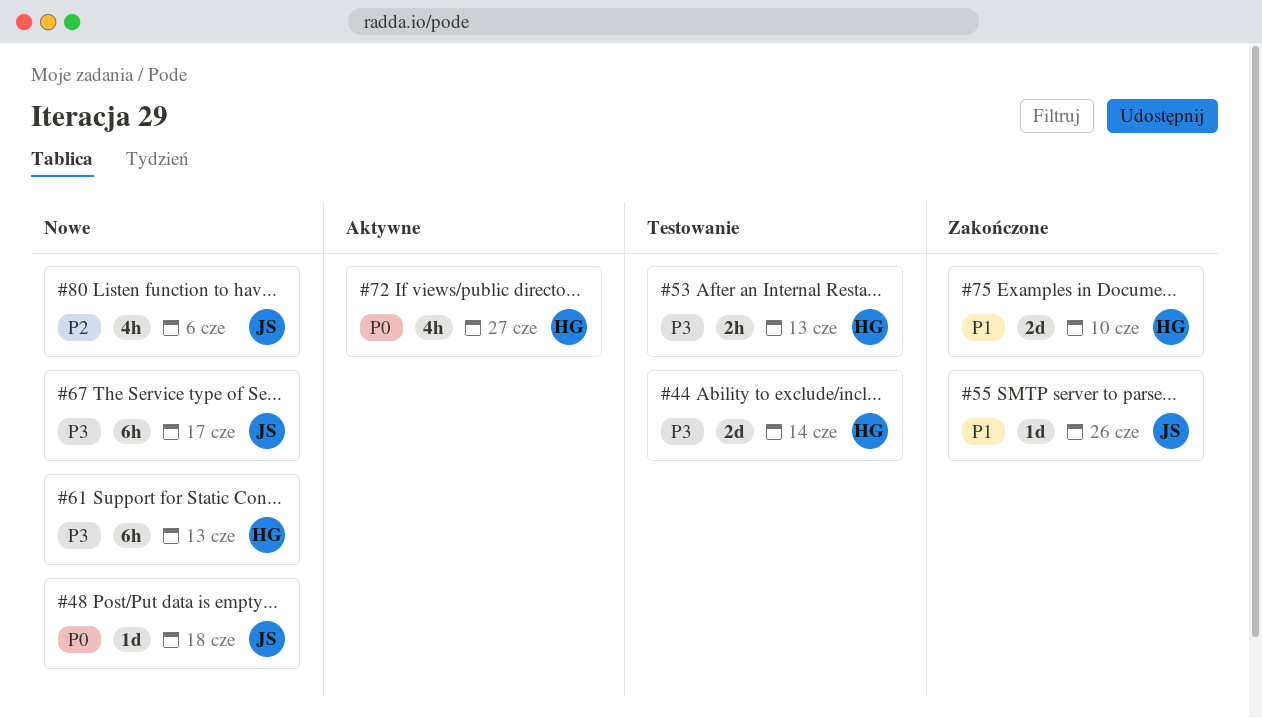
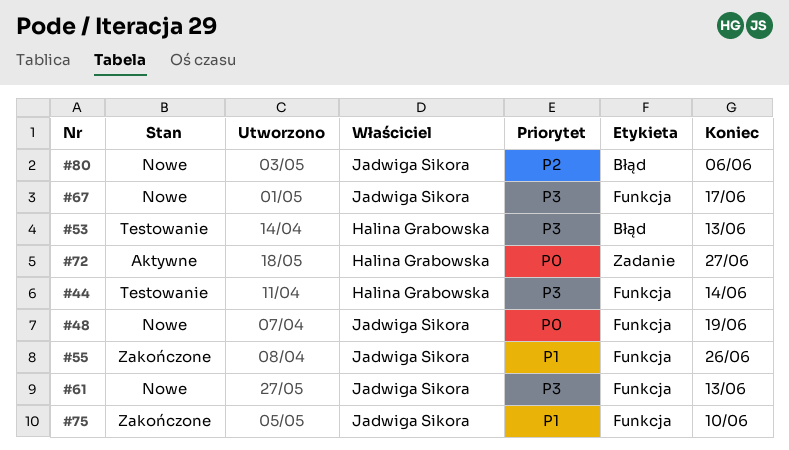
#48, due: Jun 18 -> Jun 19
#61, owner: Halina Grabowska -> Jadwiga Sikora
#75, owner: Halina Grabowska -> Jadwiga Sikora

